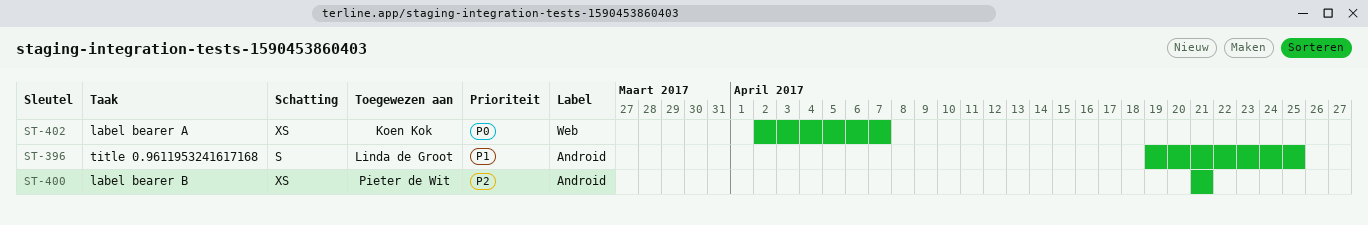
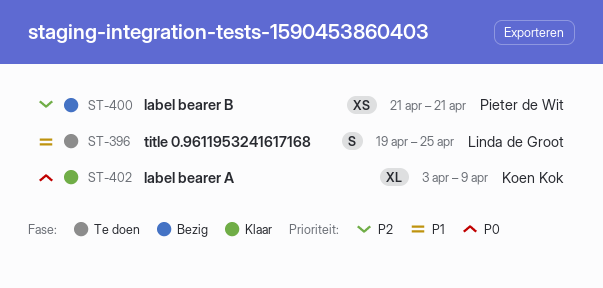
ST-402, estimate: XS -> XL
ST-402, start: Apr 2 -> Apr 3
ST-402, due: Apr 7 -> Apr 9

